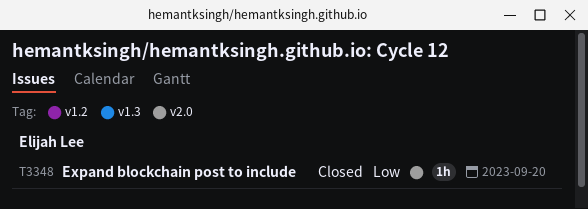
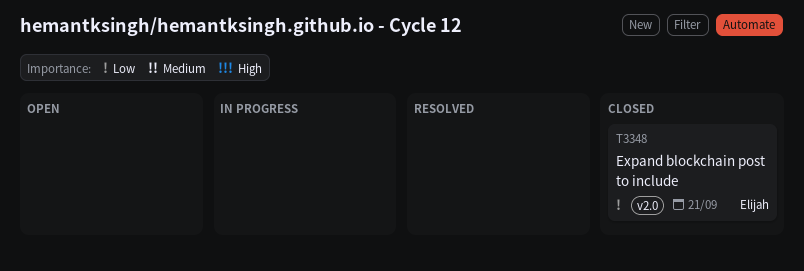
T3348, due: Sep 20 -> Sep 21

